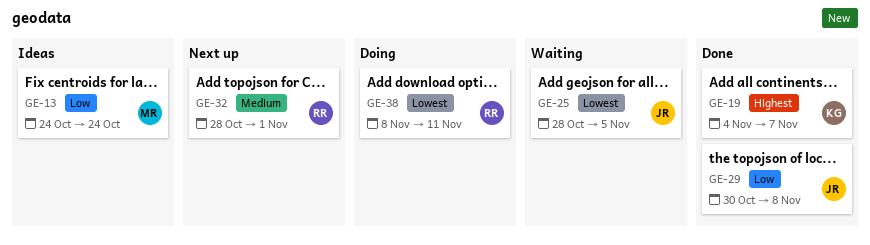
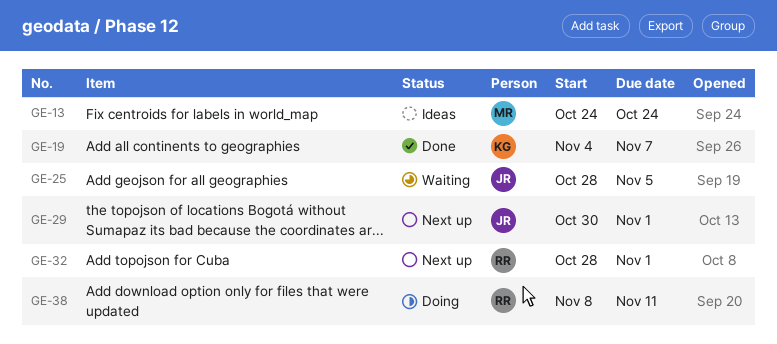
GE-29, status: Done -> Next up
GE-29, due: Nov 8 -> Nov 1

